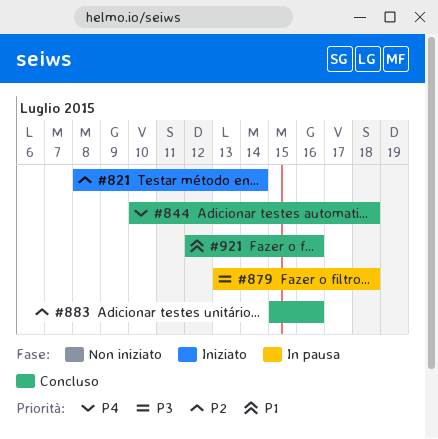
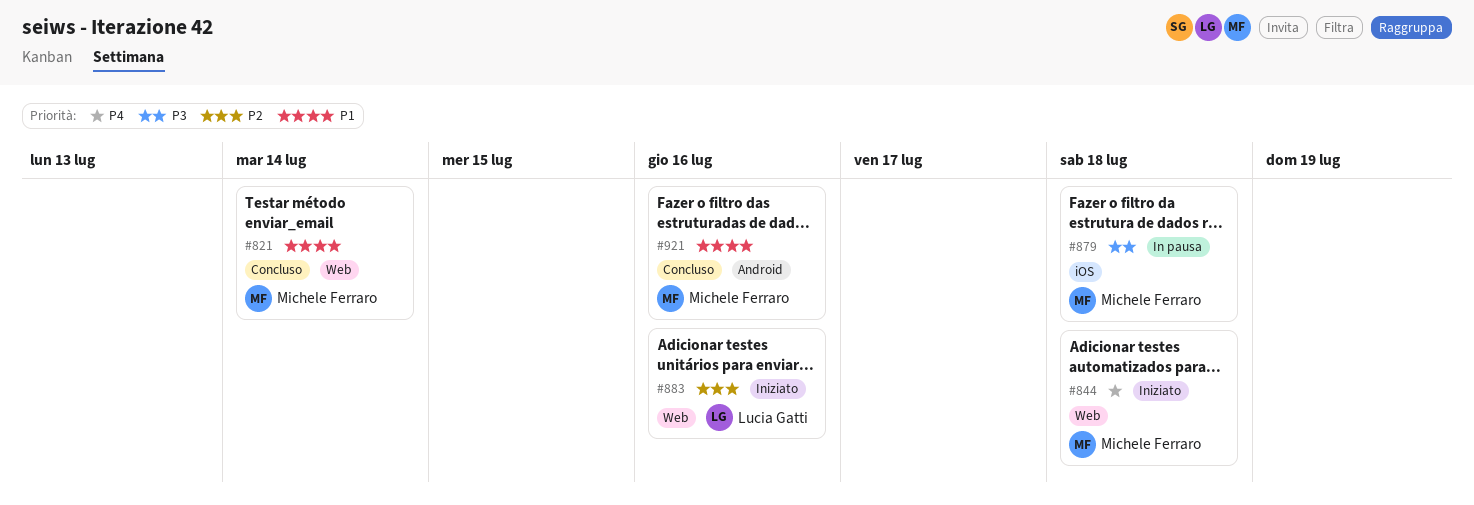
#821, status: Iniziato -> Concluso
#821, priority: P2 -> P1
#844, status: Concluso -> Iniziato
#883, status: Concluso -> Iniziato

